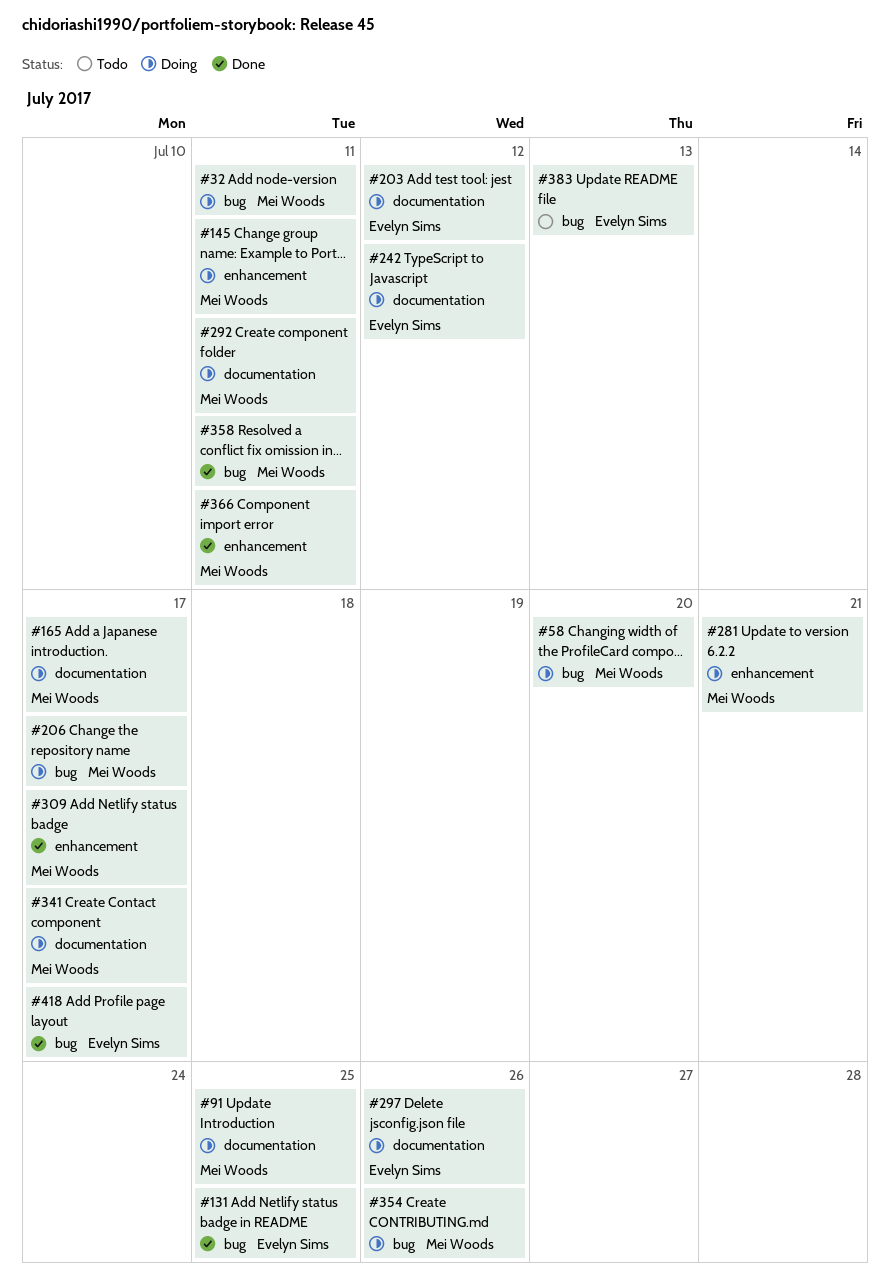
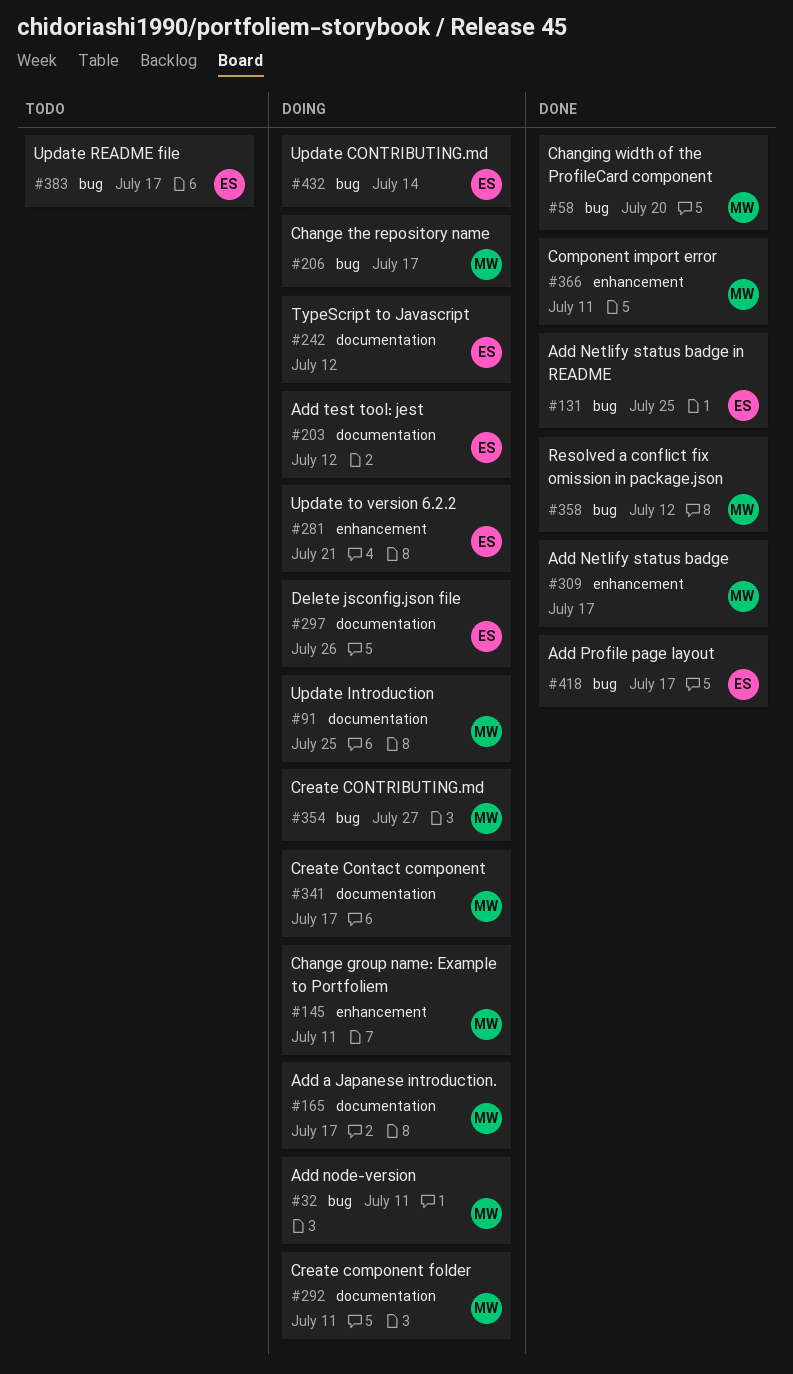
#58, status: Doing -> Done
#281, owner: Mei Woods -> Evelyn Sims
#354, due: Jul 26 -> Jul 27
#358, due: Jul 11 -> Jul 12
#383, due: Jul 13 -> Jul 17
#432: none -> present

